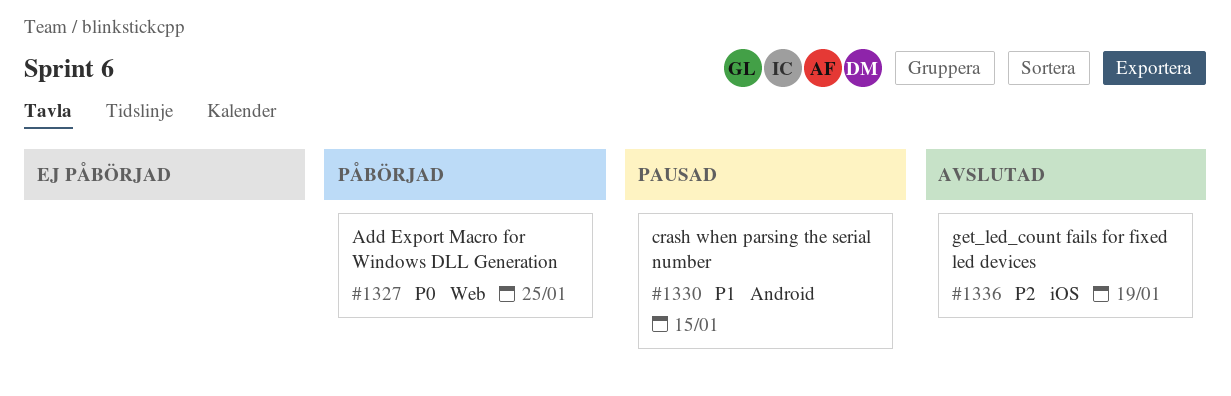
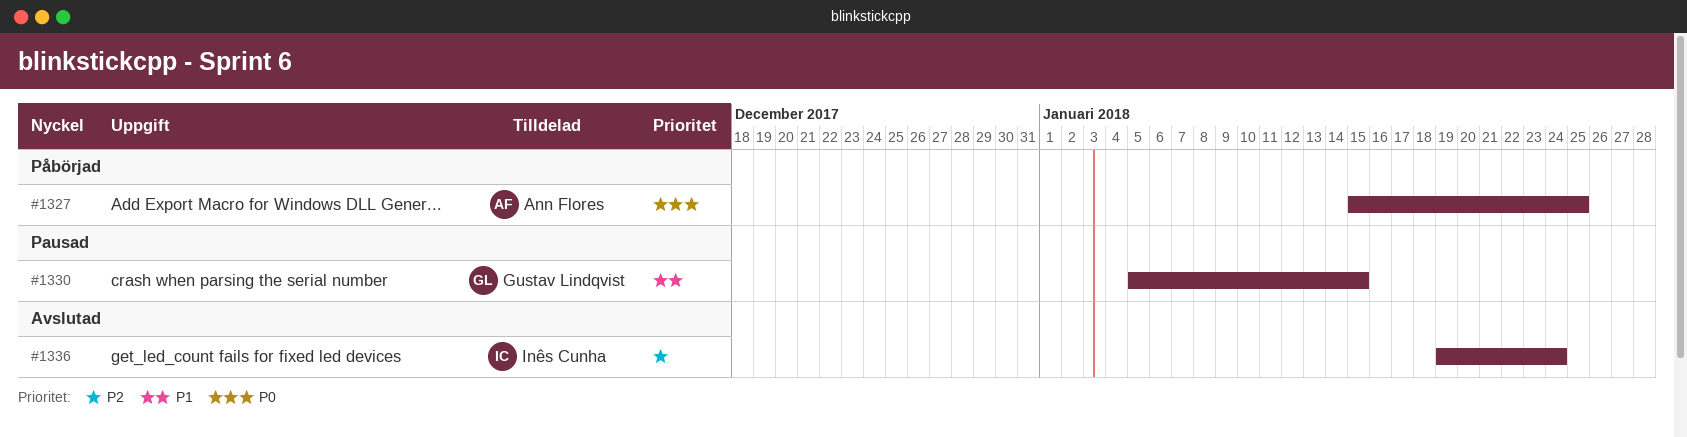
#1336, due: Jan 19 -> Jan 24

